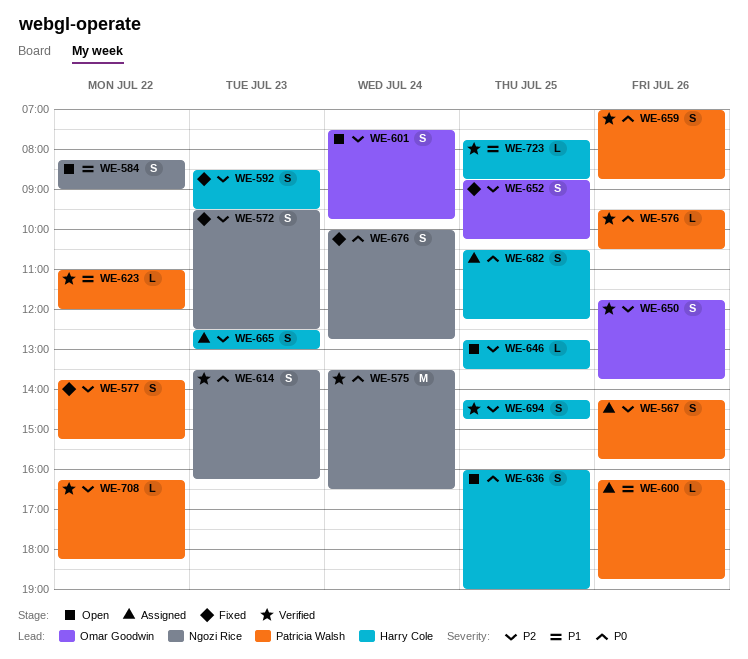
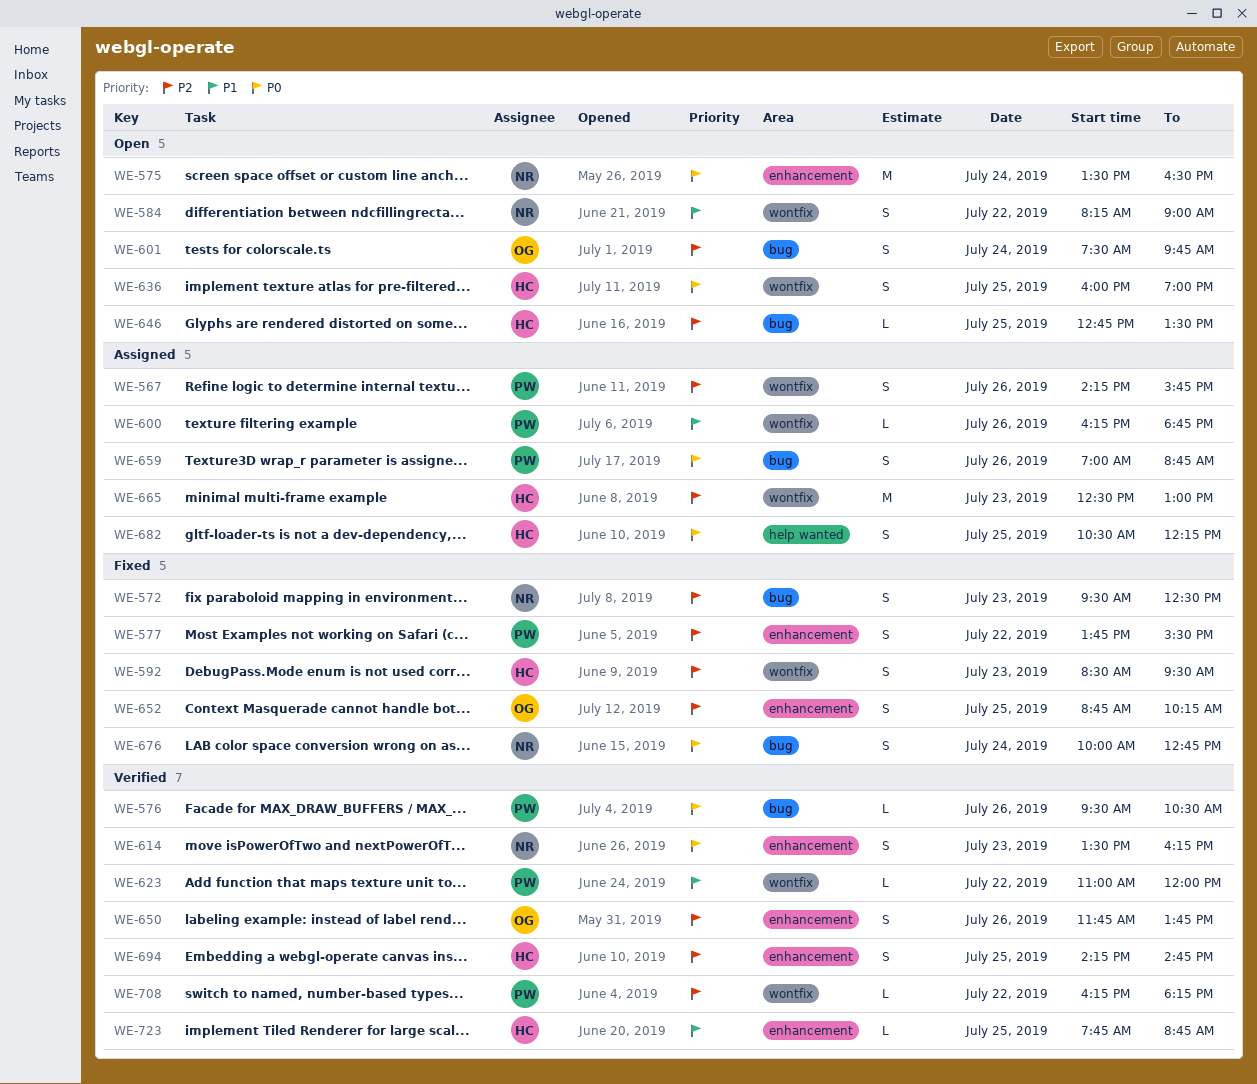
WE-575, status: Verified -> Open
WE-577, ends: 15:15 -> 15:30
WE-659, status: Verified -> Assigned
WE-665, estimate: S -> M

